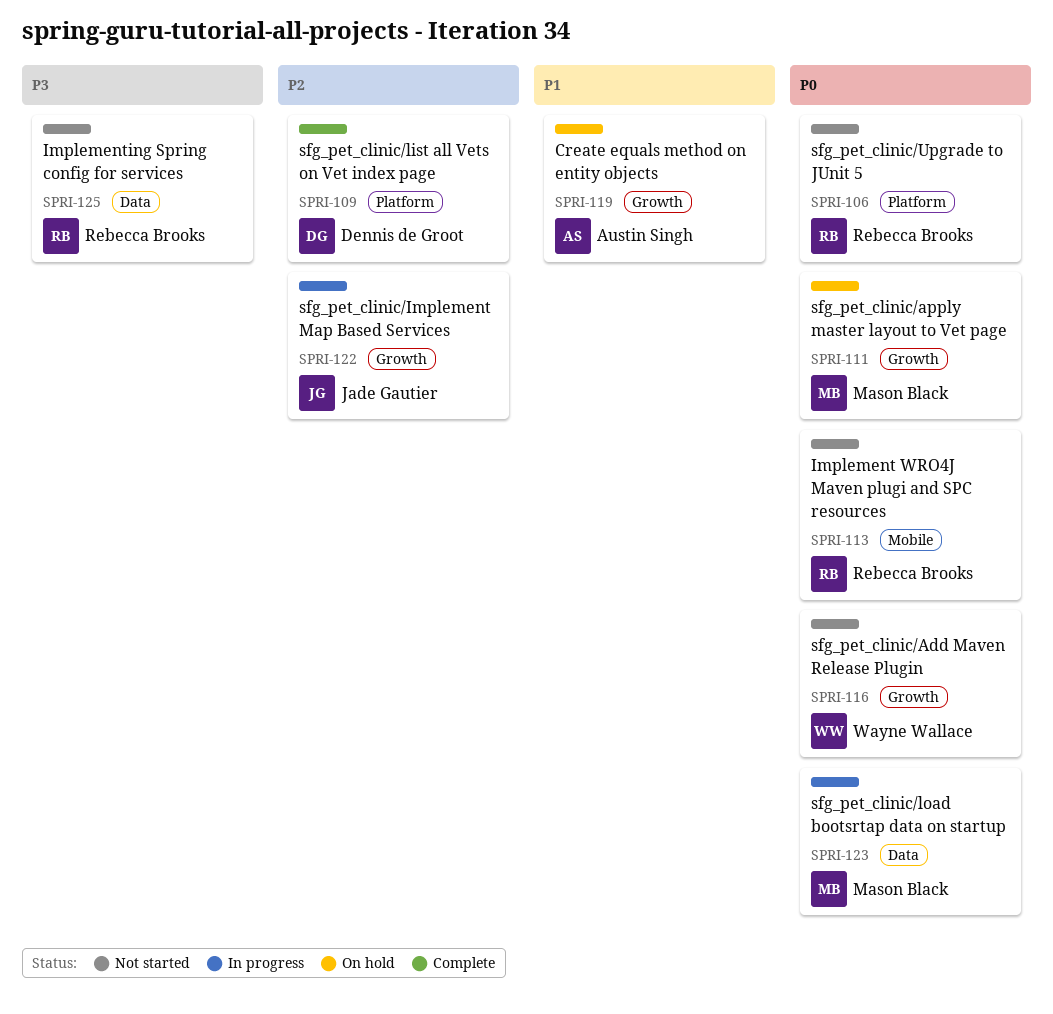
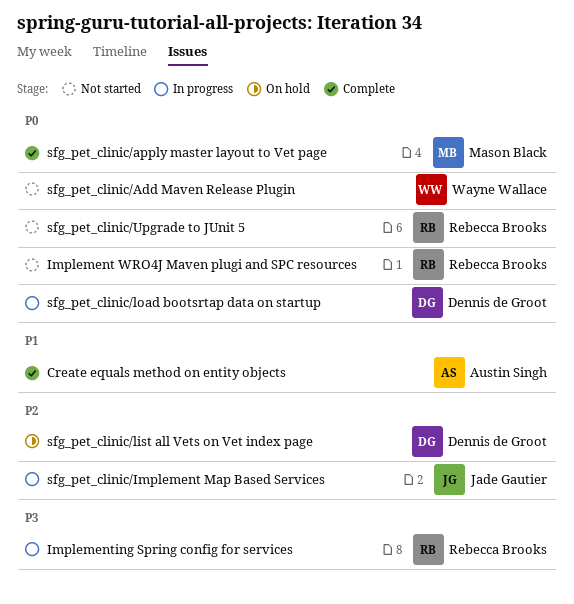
Create equals method on entity objects, status: On hold -> Complete
Implementing Spring config for services, status: Not started -> In progress
sfg_pet_clinic/apply master layout to Vet page, status: On hold -> Complete
sfg_pet_clinic/list all Vets on Vet index page, status: Complete -> On hold
sfg_pet_clinic/load bootsrtap data on startup, owner: Mason Black -> Dennis de Groot

